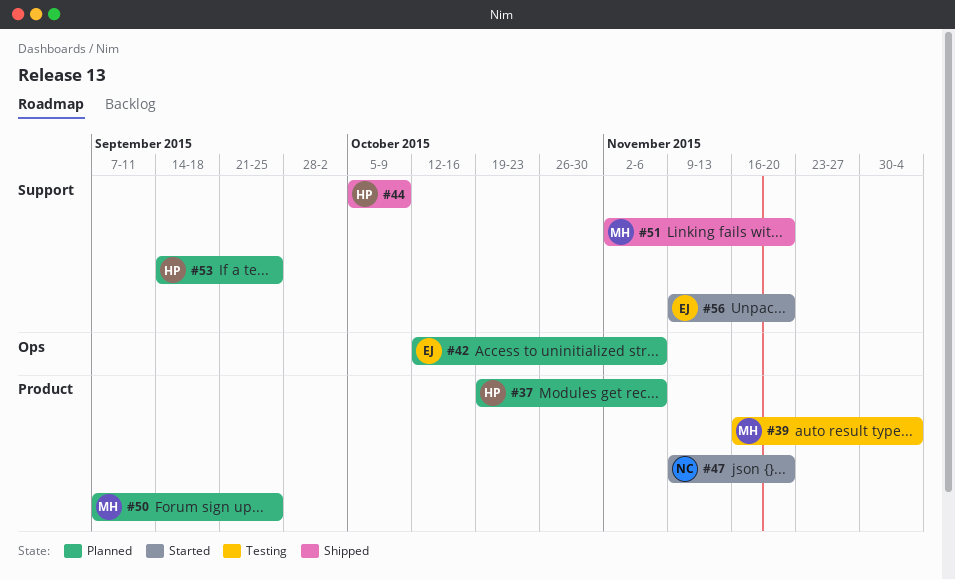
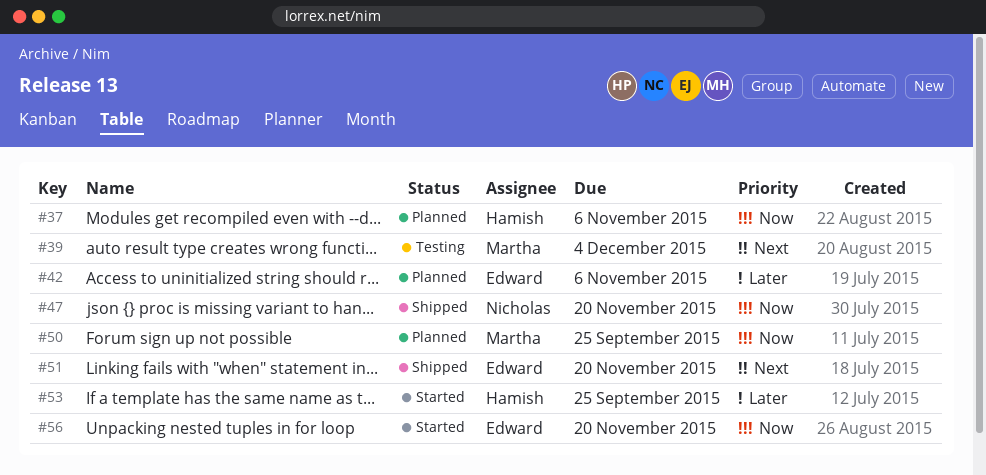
#44: present -> none
#47, status: Started -> Shipped
#51, owner: Martha -> Edward
#53, status: Planned -> Started

